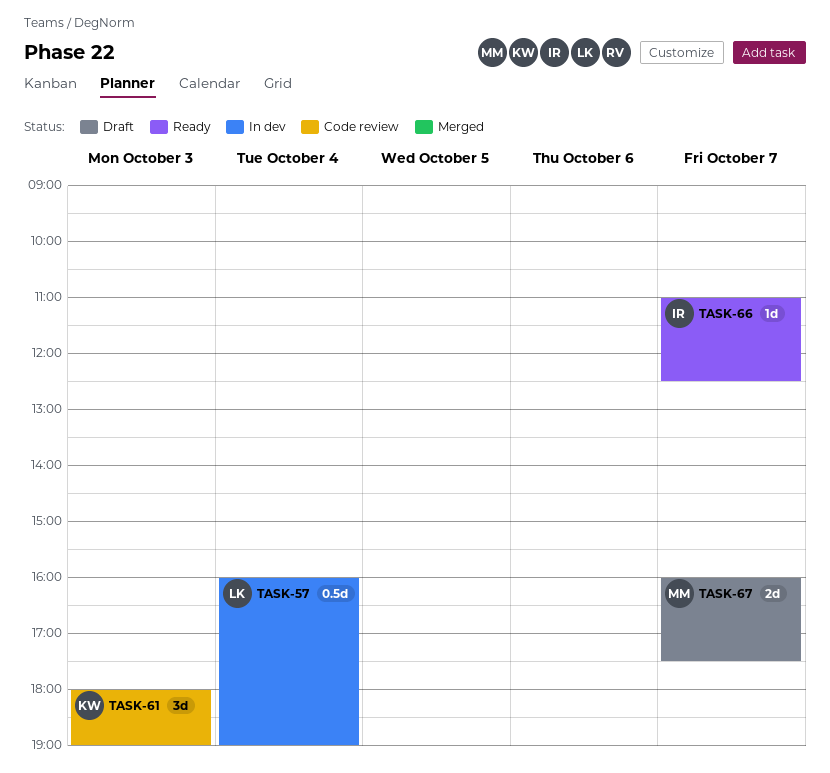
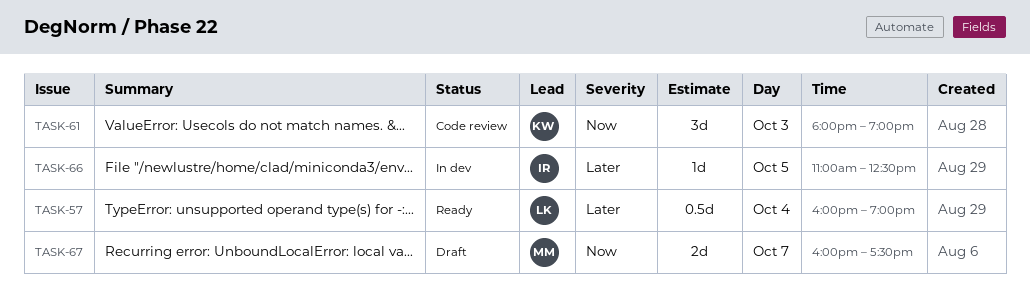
TASK-57, status: In dev -> Ready
TASK-66, status: Ready -> In dev
TASK-66, day: Oct 7 -> Oct 5

